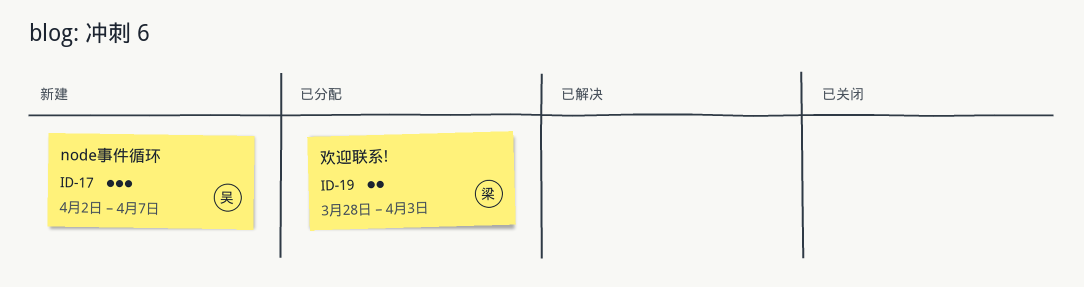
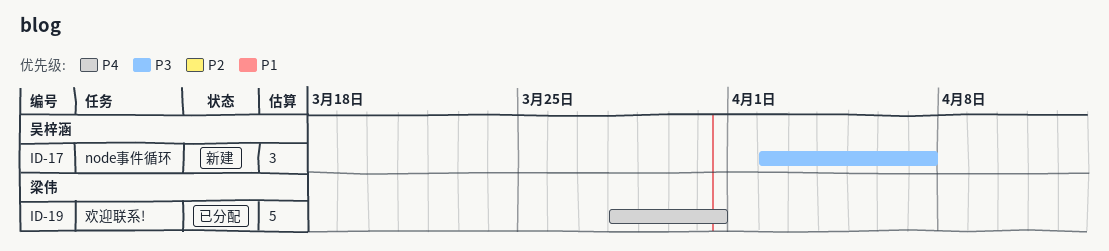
ID-19, estimate: 2 -> 5
ID-19, due: Apr 3 -> Mar 31

